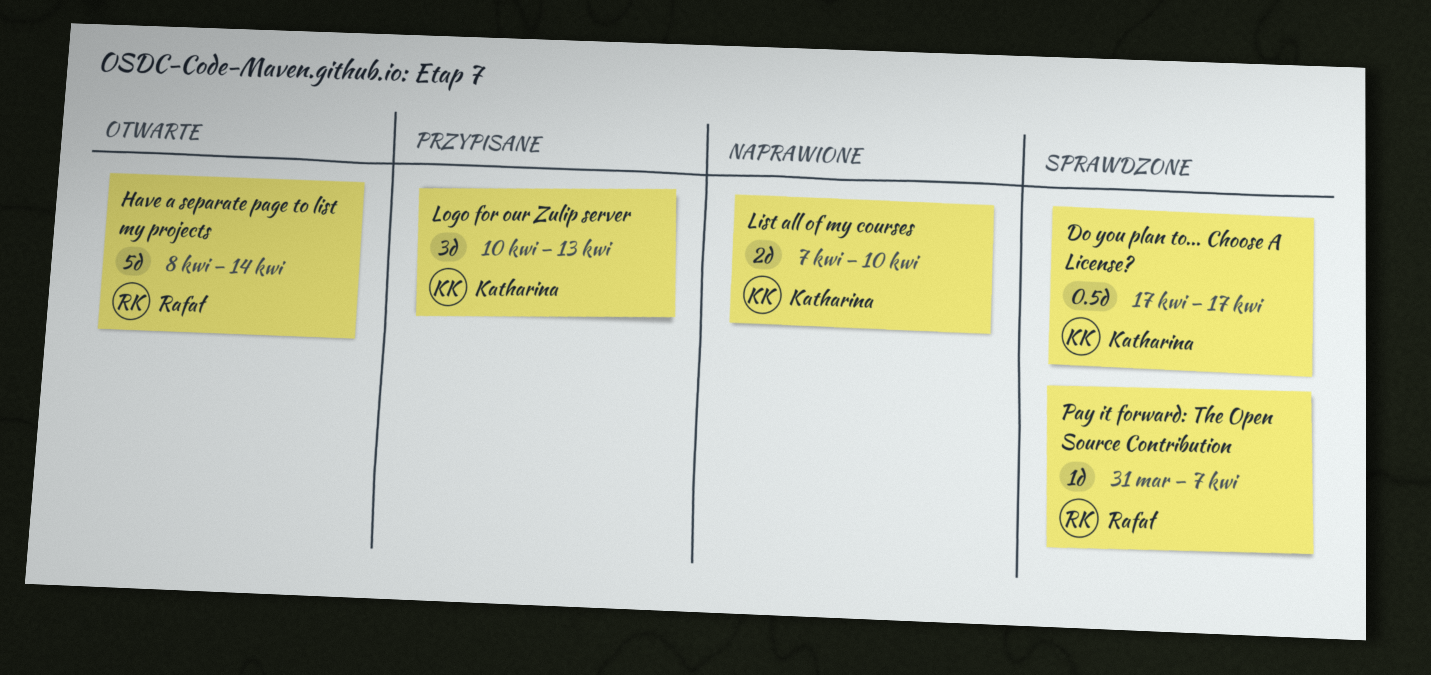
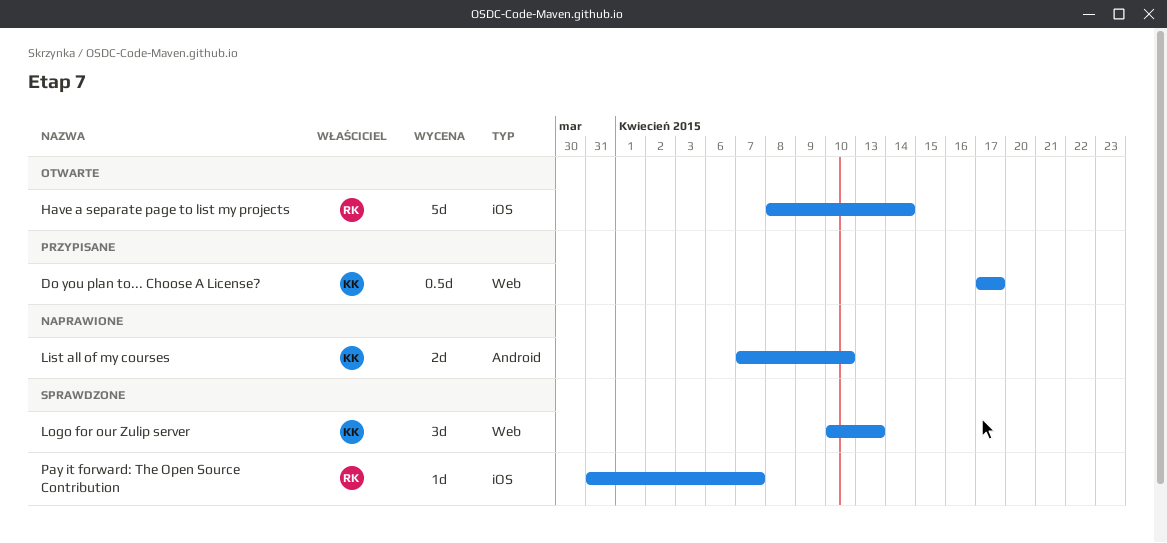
Do you plan to... Choose A License?, status: Sprawdzone -> Przypisane
Logo for our Zulip server, status: Przypisane -> Sprawdzone

